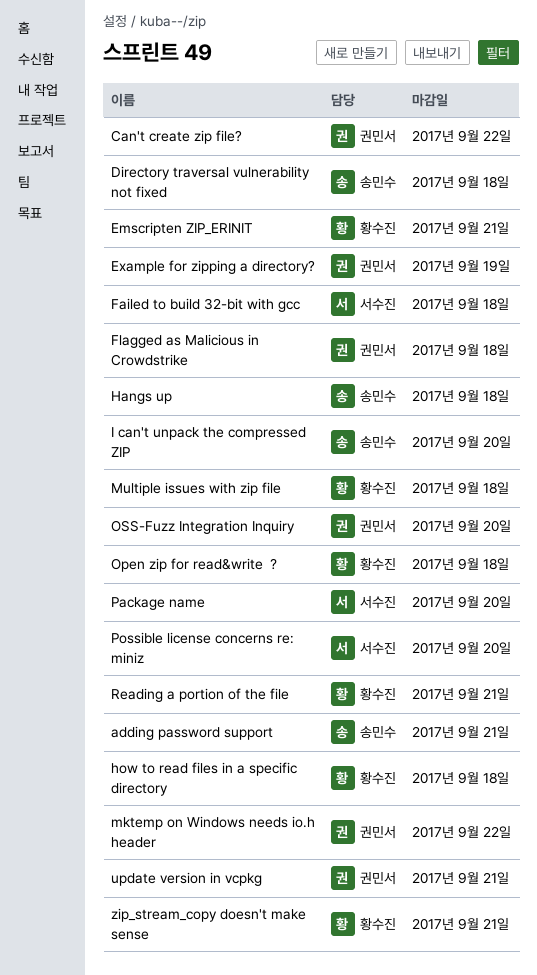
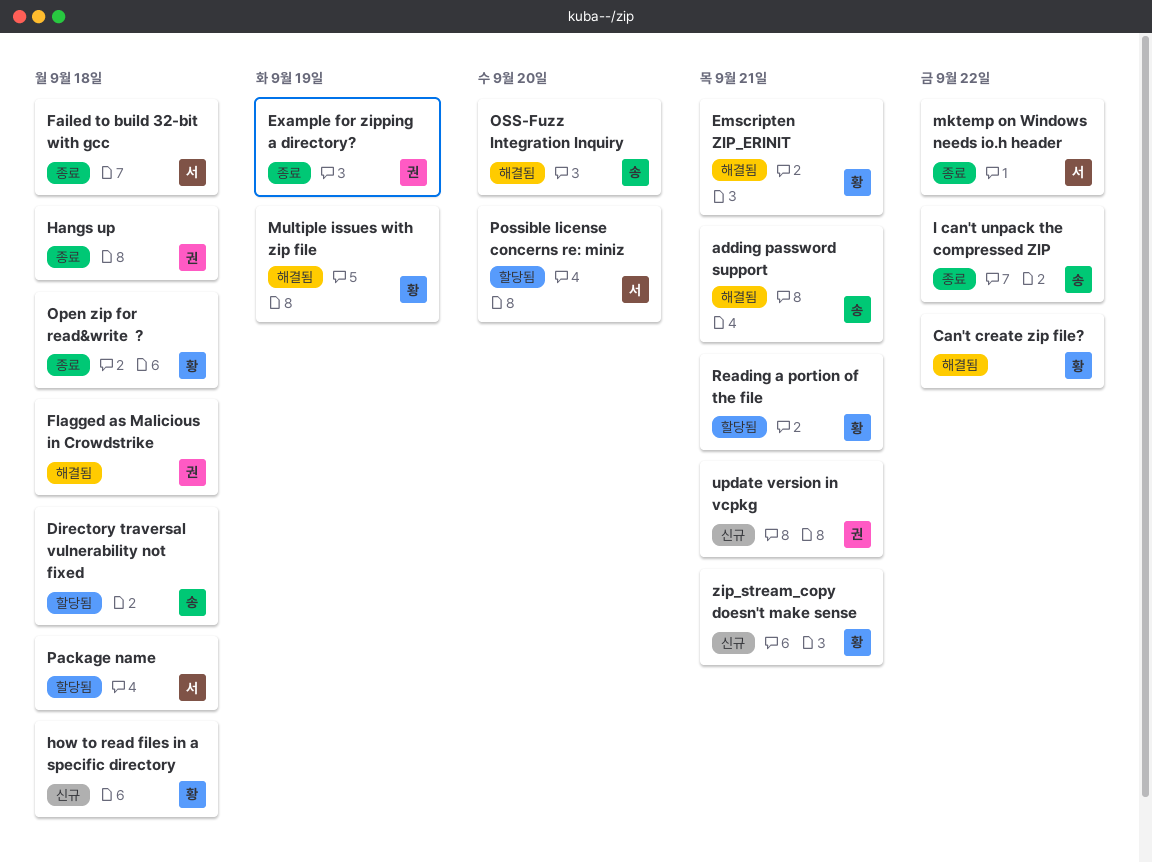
Can't create zip file?, owner: 권민서 -> 황수진
Hangs up, owner: 송민수 -> 권민서
I can't unpack the compressed ZIP, due: Sep 20 -> Sep 22
mktemp on Windows needs io.h header, owner: 권민서 -> 서수진
Multiple issues with zip file, due: Sep 18 -> Sep 19
OSS-Fuzz Integration Inquiry, owner: 권민서 -> 송민수
Package name, due: Sep 20 -> Sep 18

